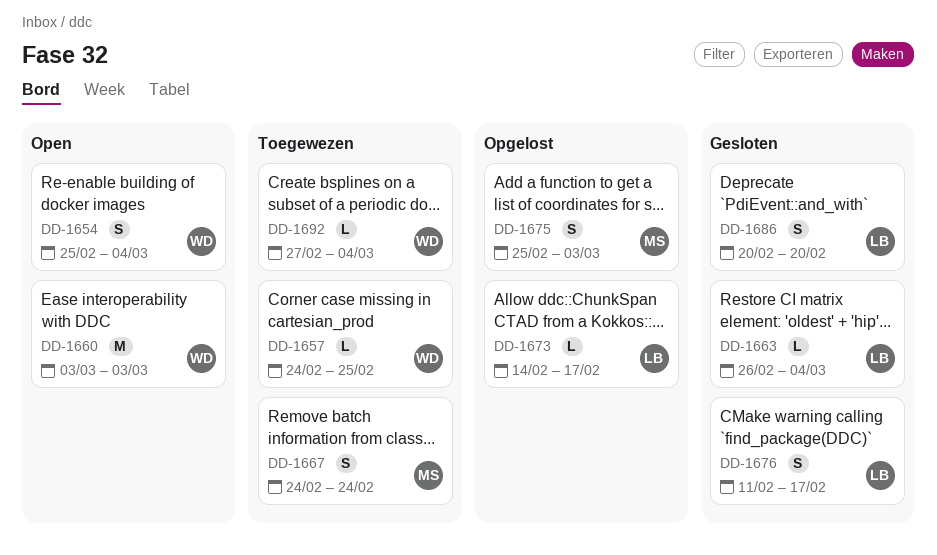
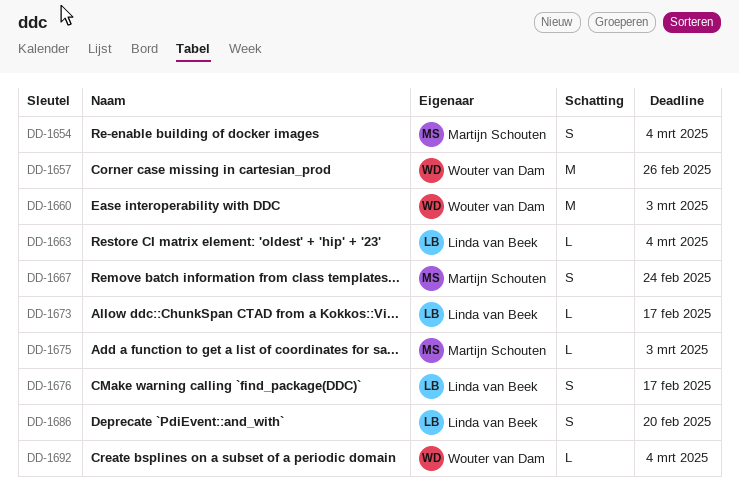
DD-1654, owner: Wouter van Dam -> Martijn Schouten
DD-1657, estimate: L -> M
DD-1657, due: Feb 25 -> Feb 26
DD-1675, estimate: S -> L

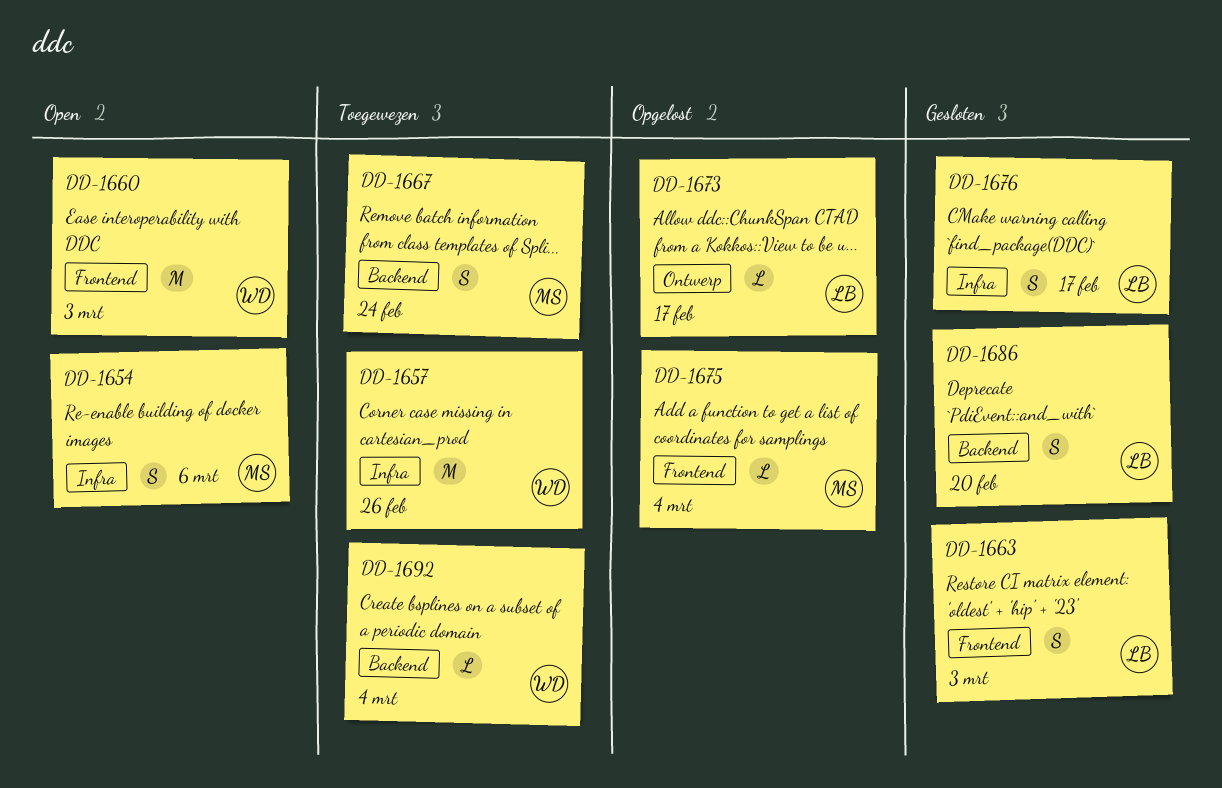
DD-1654, due: Mar 4 -> Mar 6
DD-1663, estimate: L -> S
DD-1663, due: Mar 4 -> Mar 3
DD-1675, due: Mar 3 -> Mar 4

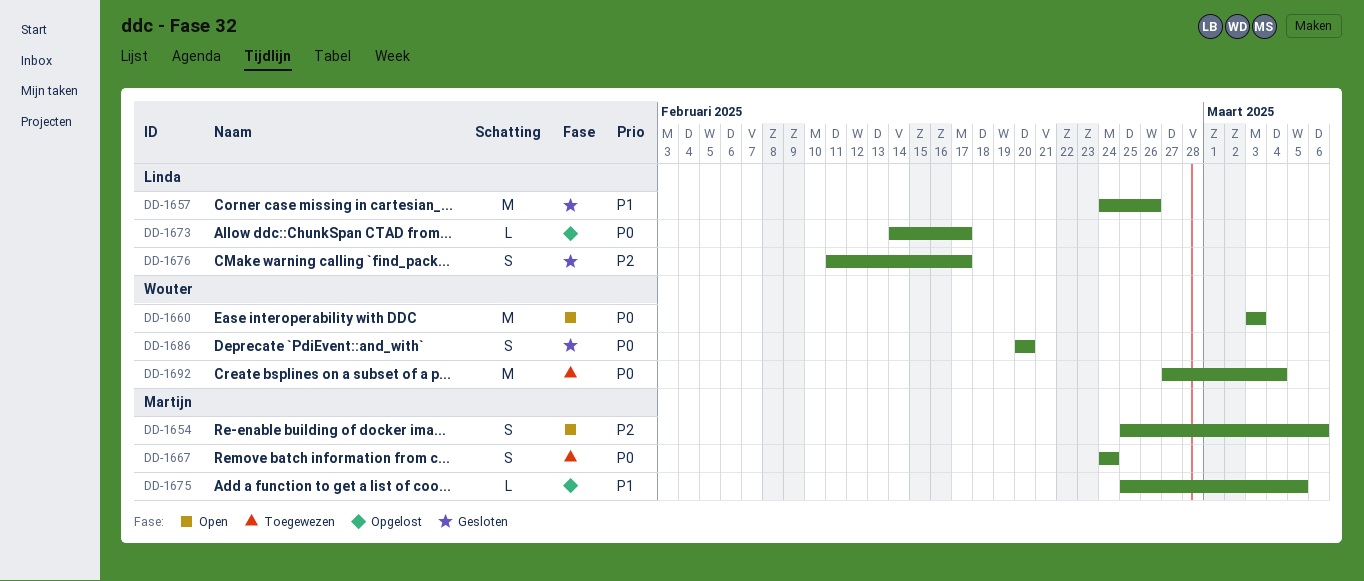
DD-1657, status: Toegewezen -> Gesloten
DD-1657, owner: Wouter -> Linda
DD-1663: present -> none
DD-1675, due: Mar 4 -> Mar 5
DD-1686, owner: Linda -> Wouter
DD-1692, estimate: L -> M

